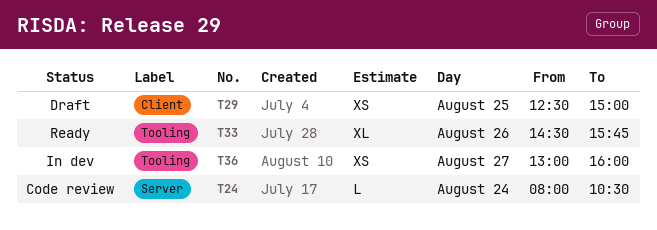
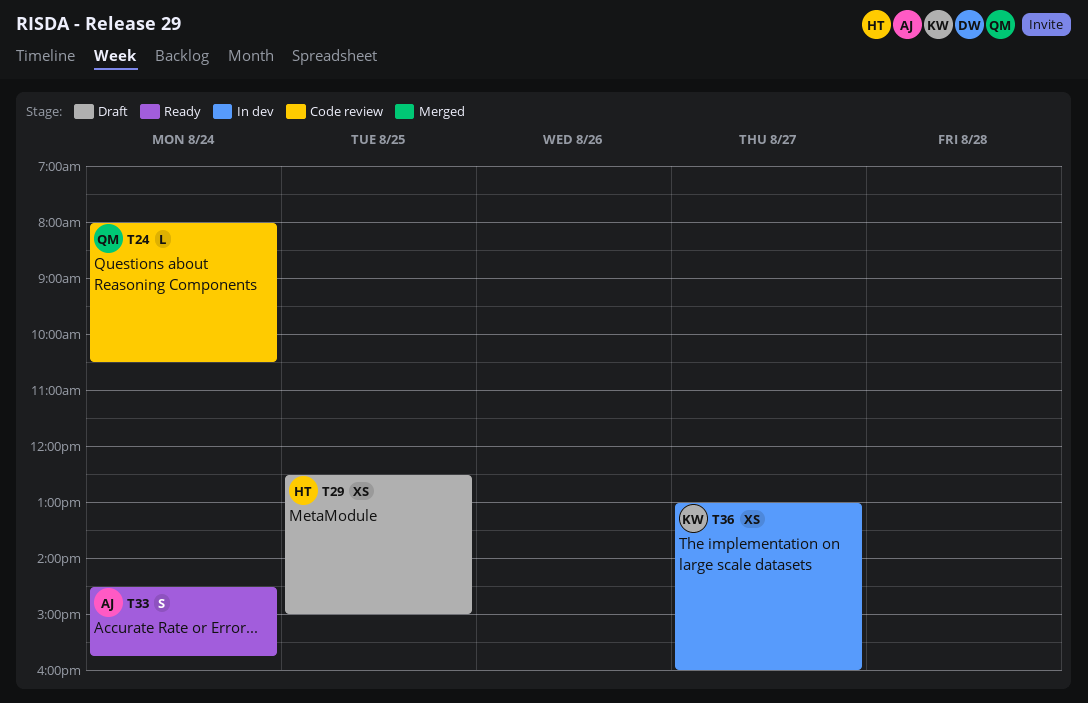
T33, estimate: XL -> S
T33, day: Aug 26 -> Aug 24

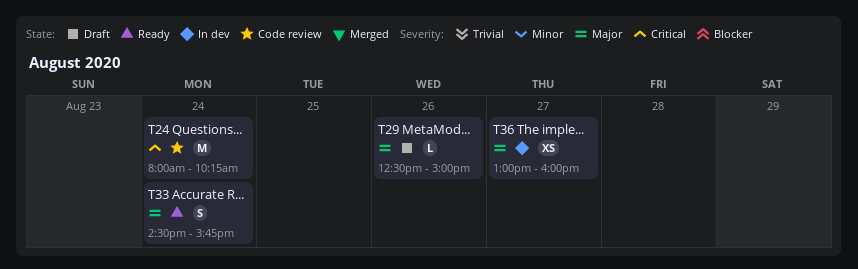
T24, estimate: L -> M
T24, ends: 10:30 -> 10:15
T29, estimate: XS -> L
T29, day: Aug 25 -> Aug 26

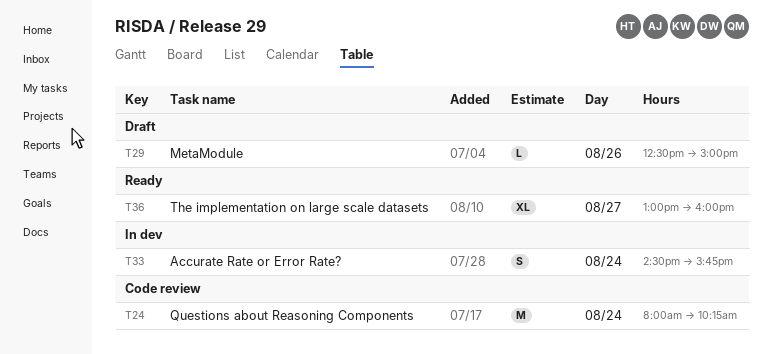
T33, status: Ready -> In dev
T36, status: In dev -> Ready
T36, estimate: XS -> XL

